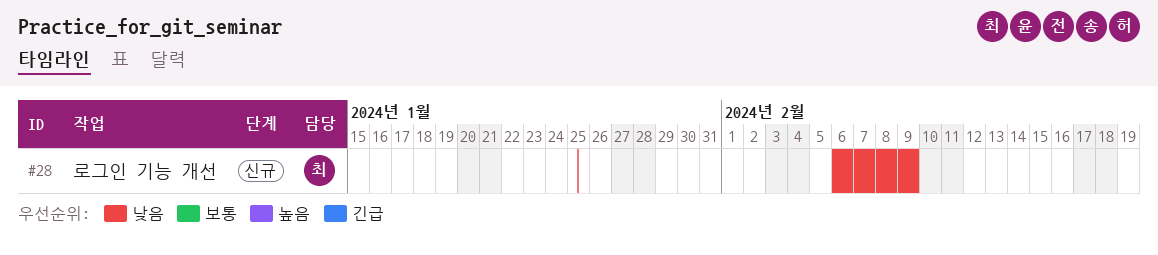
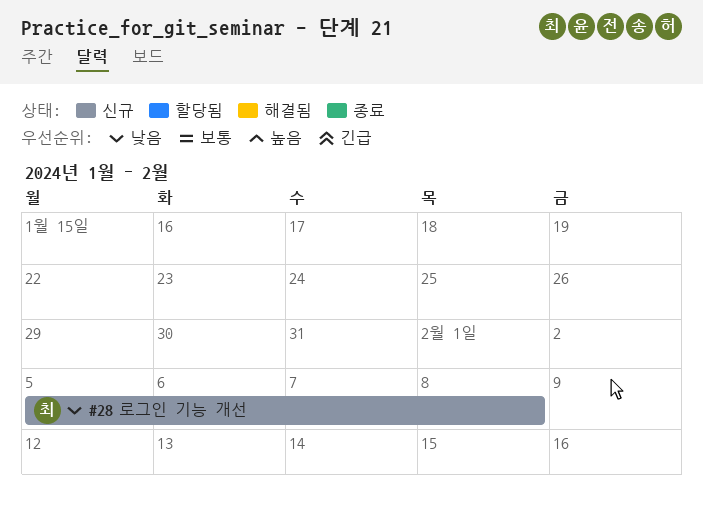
#28, start: Feb 6 -> Feb 5
#28, due: Feb 9 -> Feb 8

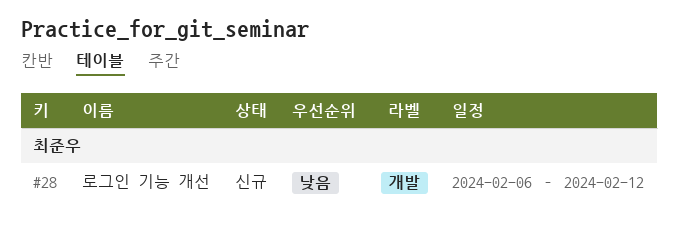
#28, start: Feb 5 -> Feb 6
#28, due: Feb 8 -> Feb 12

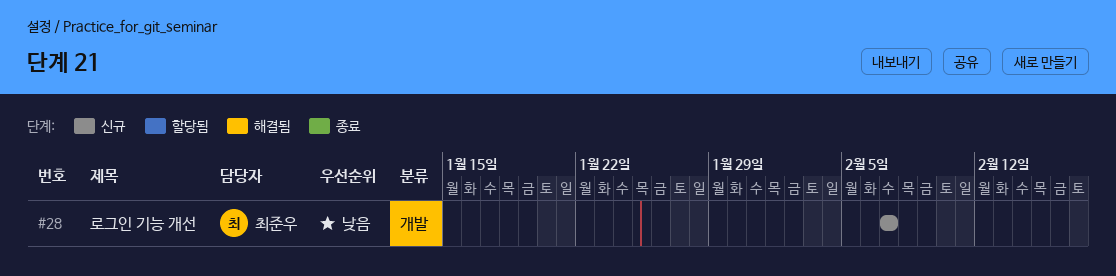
#28, start: Feb 6 -> Feb 7
#28, due: Feb 12 -> Feb 7

